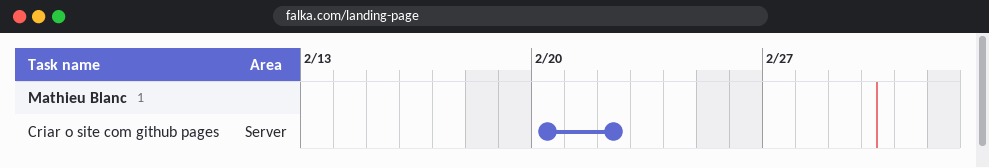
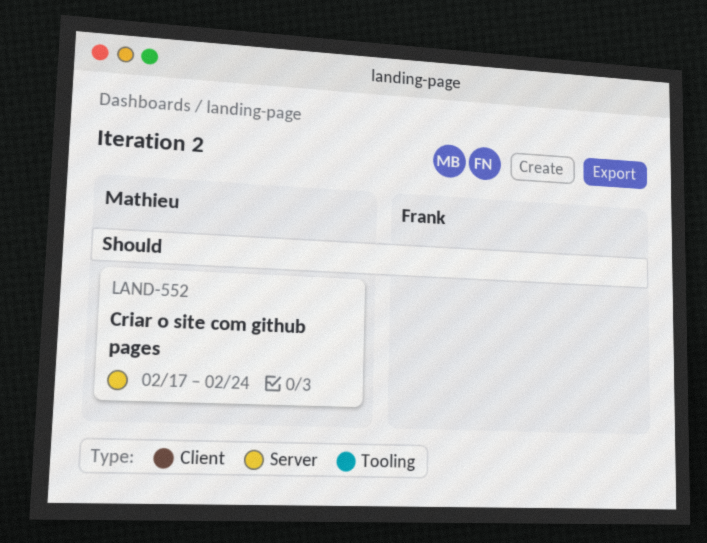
Criar o site com github pages, start: Feb 20 -> Feb 17
Criar o site com github pages, due: Feb 22 -> Feb 24

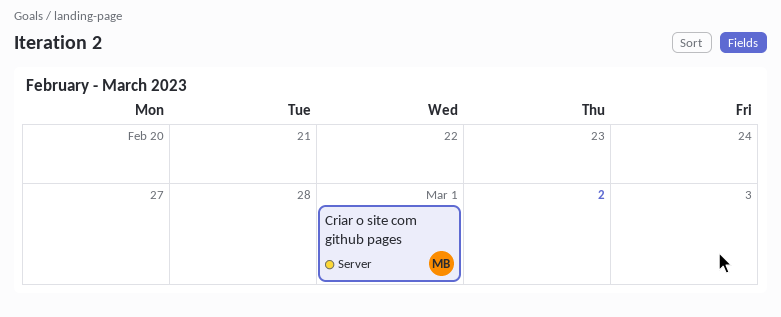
Criar o site com github pages, due: Feb 24 -> Mar 1

